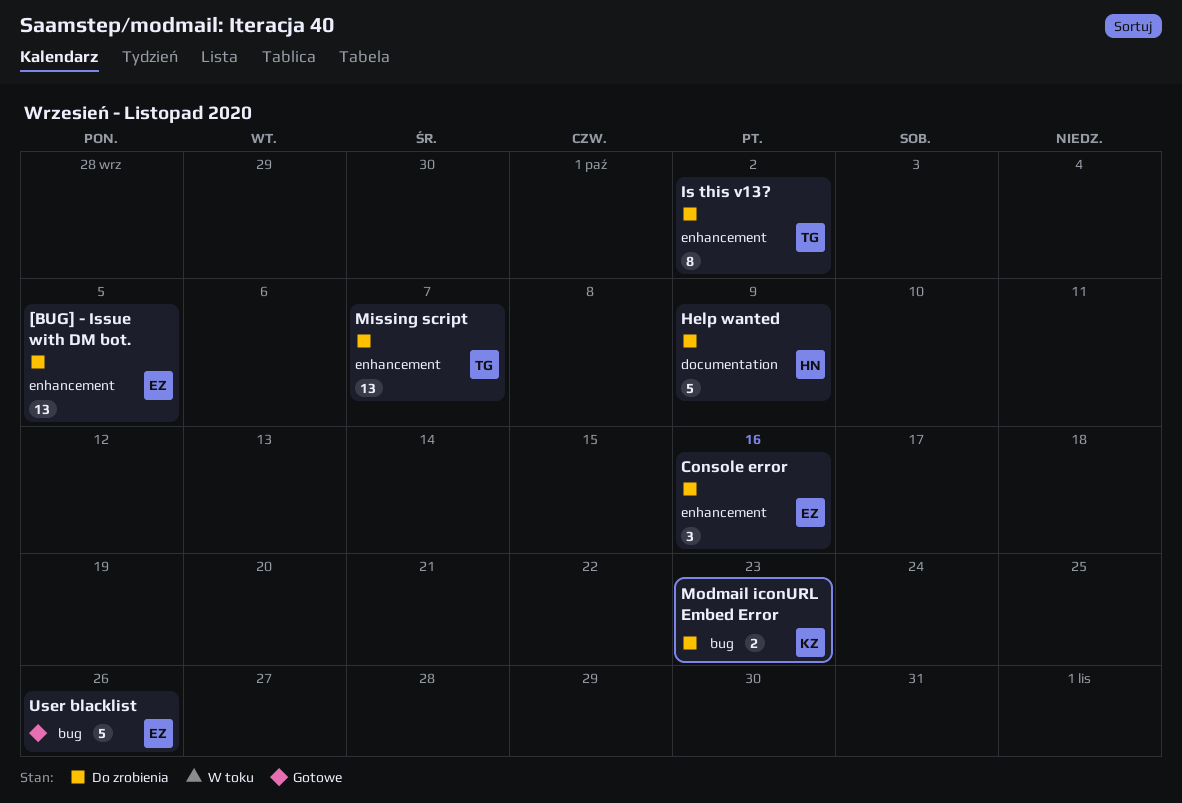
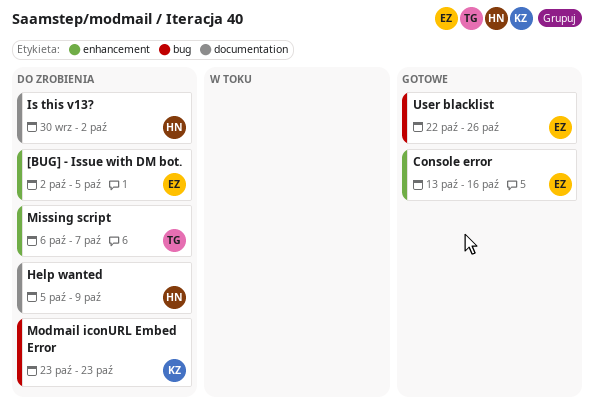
Console error, status: Do zrobienia -> Gotowe
Is this v13?, owner: TG -> HN
Is this v13?, label: enhancement -> documentation

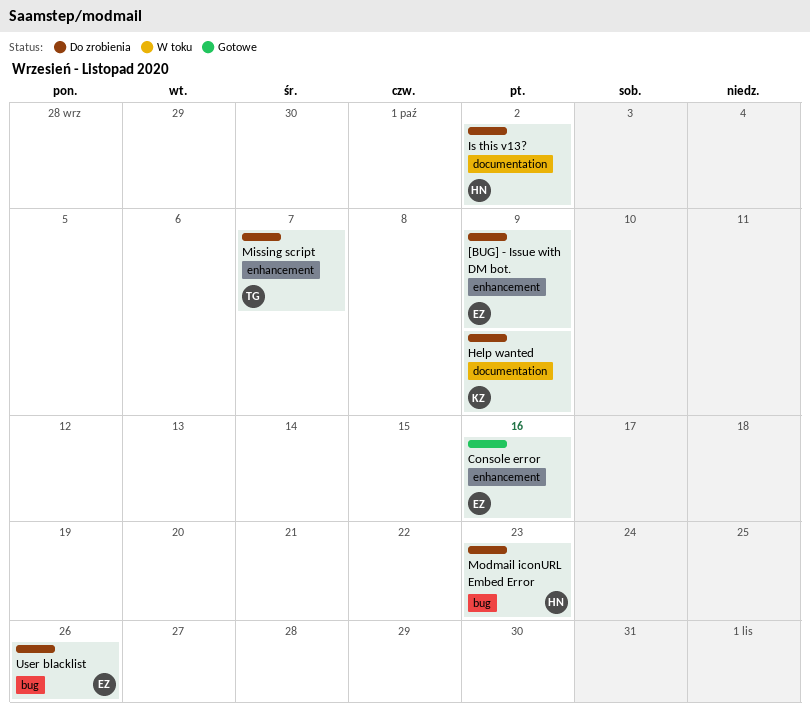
[BUG] - Issue with DM bot., due: Oct 5 -> Oct 9
Help wanted, owner: HN -> KZ
Modmail iconURL Embed Error, owner: KZ -> HN
User blacklist, status: Gotowe -> Do zrobienia

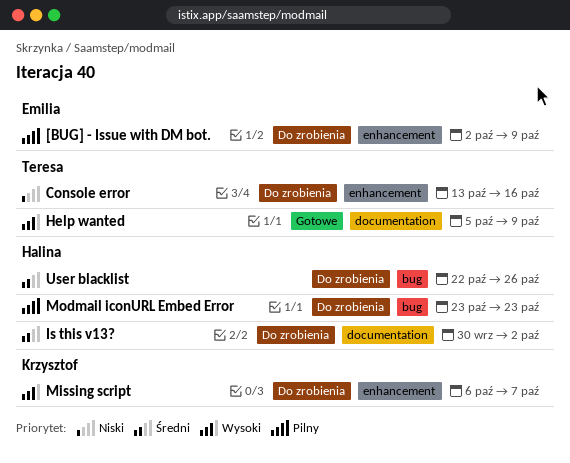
Console error, status: Gotowe -> Do zrobienia
Console error, owner: Emilia -> Teresa
Help wanted, status: Do zrobienia -> Gotowe
Help wanted, owner: Krzysztof -> Teresa
Missing script, owner: Teresa -> Krzysztof
User blacklist, owner: Emilia -> Halina

